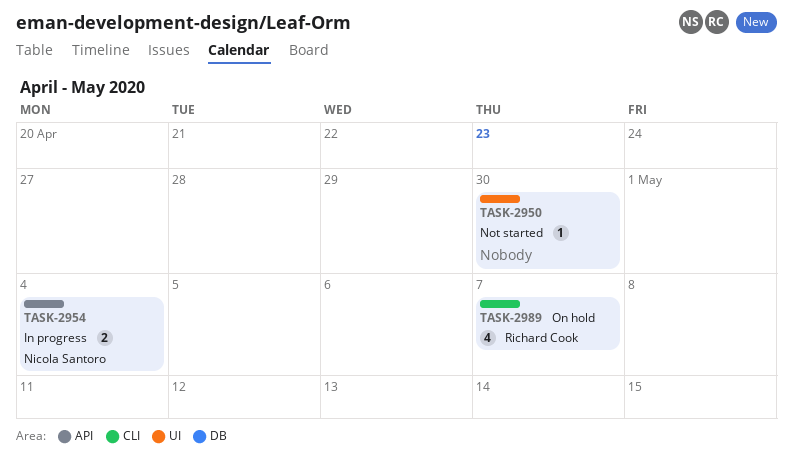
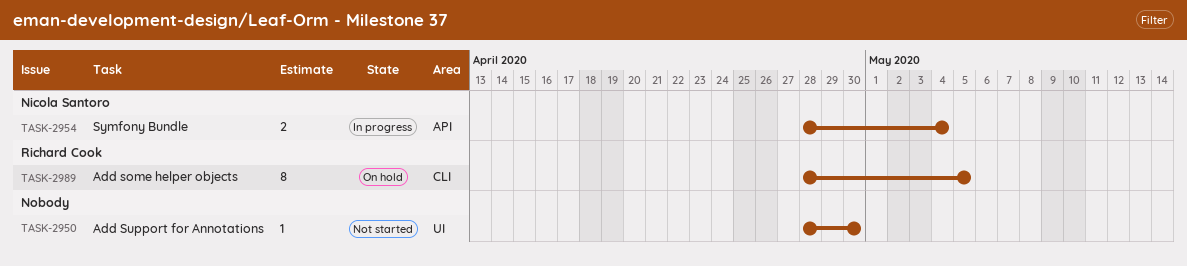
TASK-2989, estimate: 4 -> 8
TASK-2989, due: May 7 -> May 5

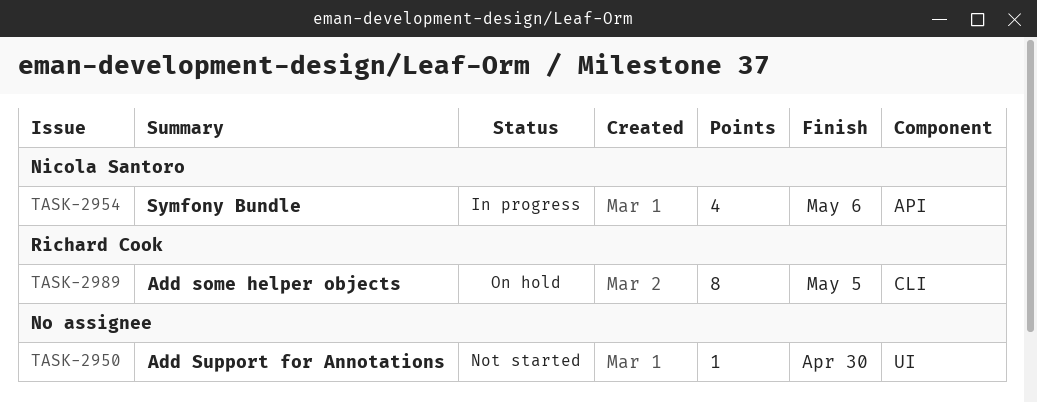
TASK-2954, estimate: 2 -> 4
TASK-2954, due: May 4 -> May 6

